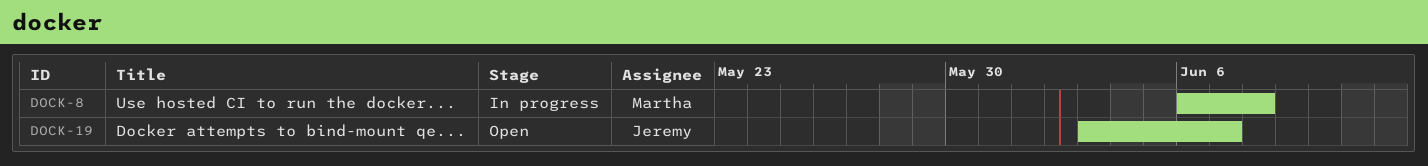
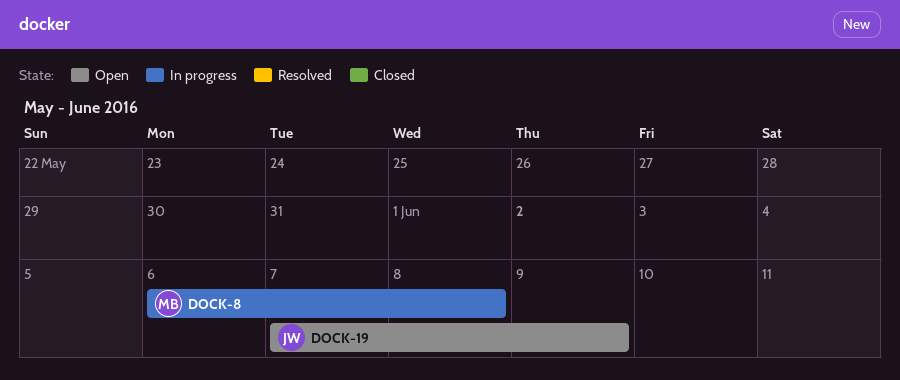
DOCK-19, start: Jun 3 -> Jun 7
DOCK-19, due: Jun 7 -> Jun 9

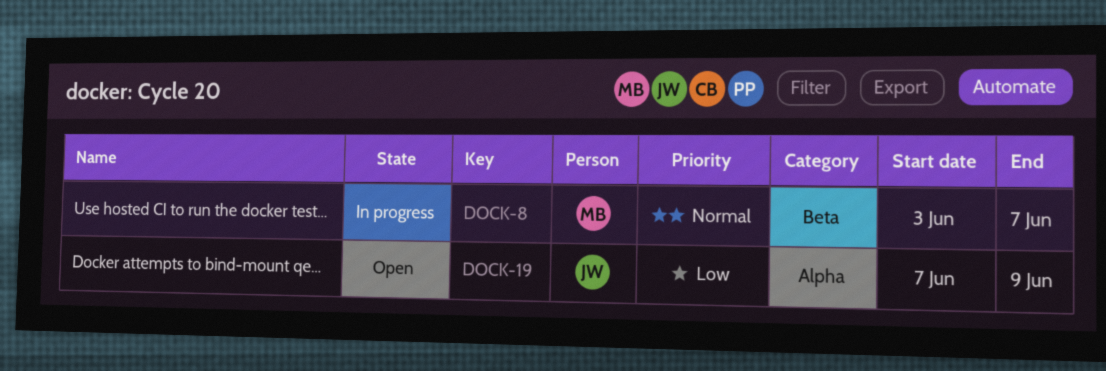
DOCK-8, start: Jun 6 -> Jun 3
DOCK-8, due: Jun 8 -> Jun 7

